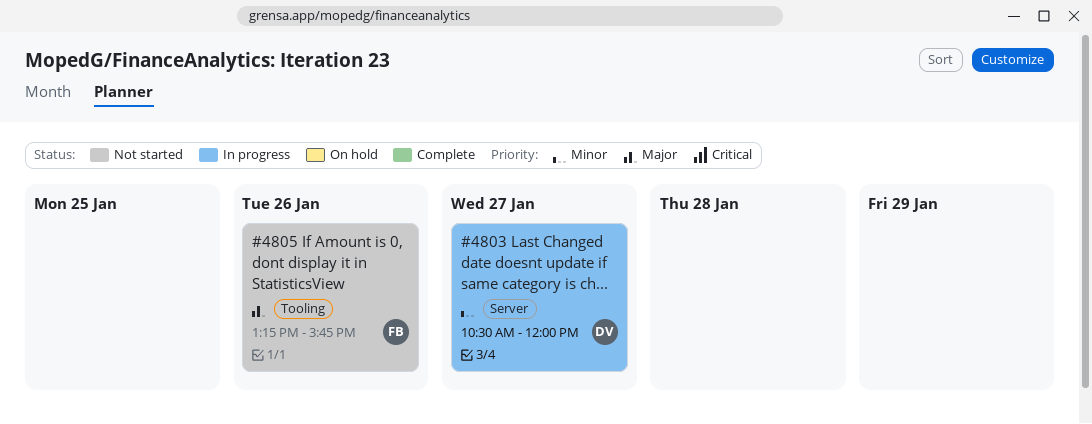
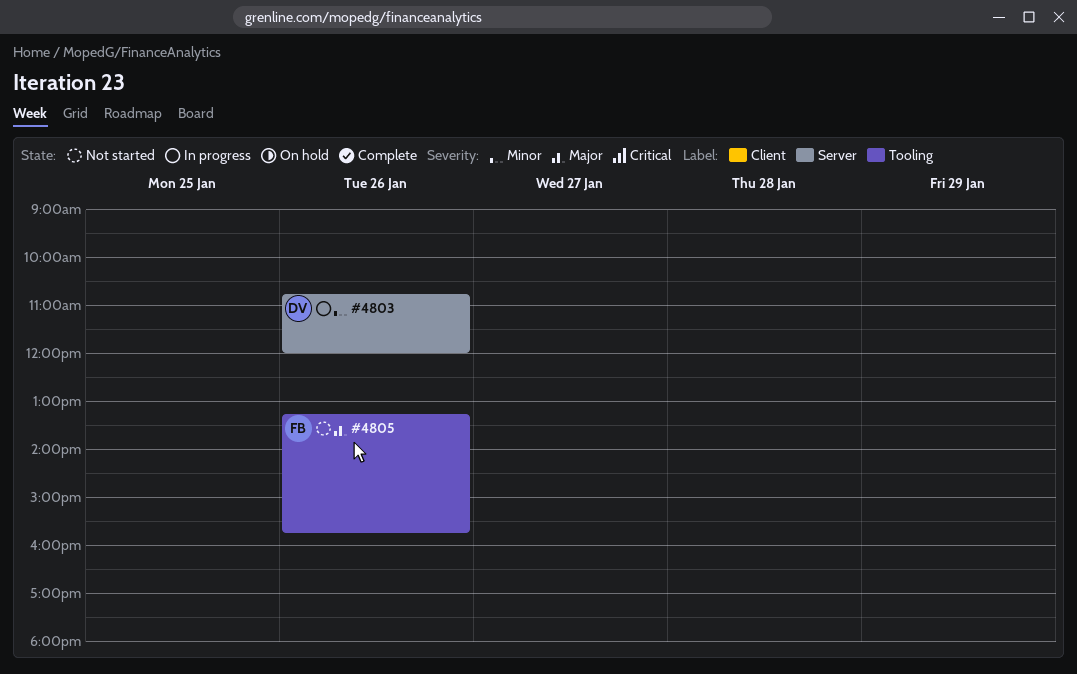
#4803, day: Jan 27 -> Jan 26
#4803, begins: 10:30 -> 10:45

